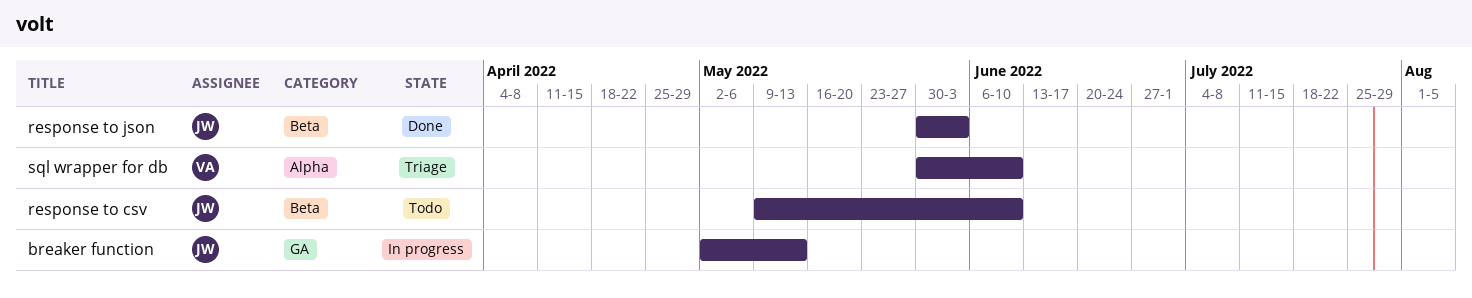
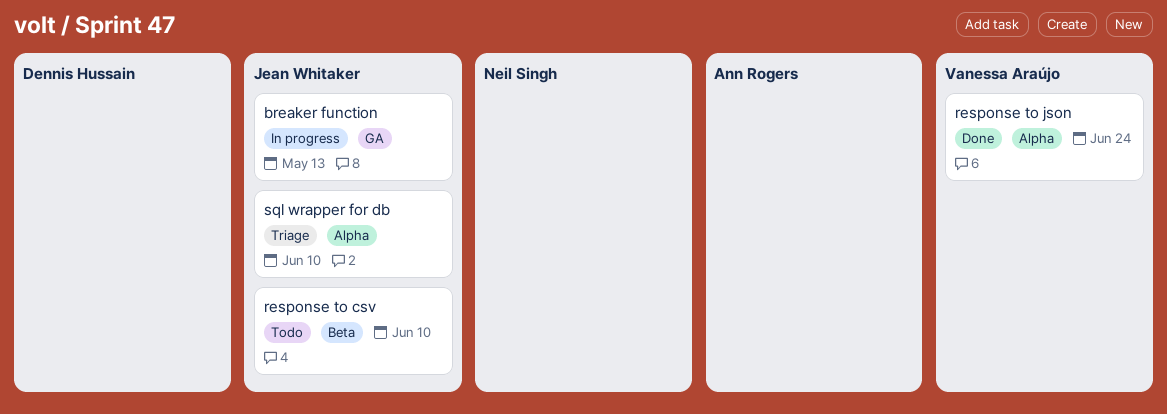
response to json, owner: Jean Whitaker -> Vanessa Araújo
response to json, label: Beta -> Alpha
response to json, due: Jun 3 -> Jun 24
sql wrapper for db, owner: Vanessa Araújo -> Jean Whitaker

